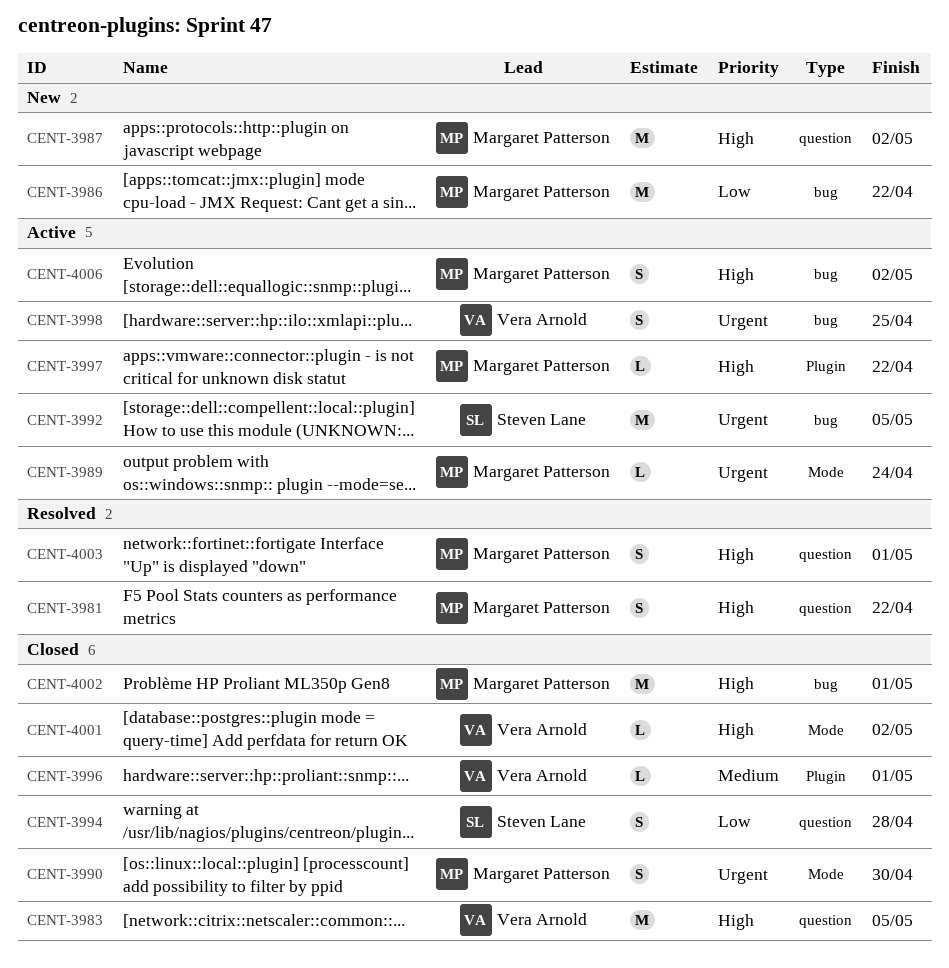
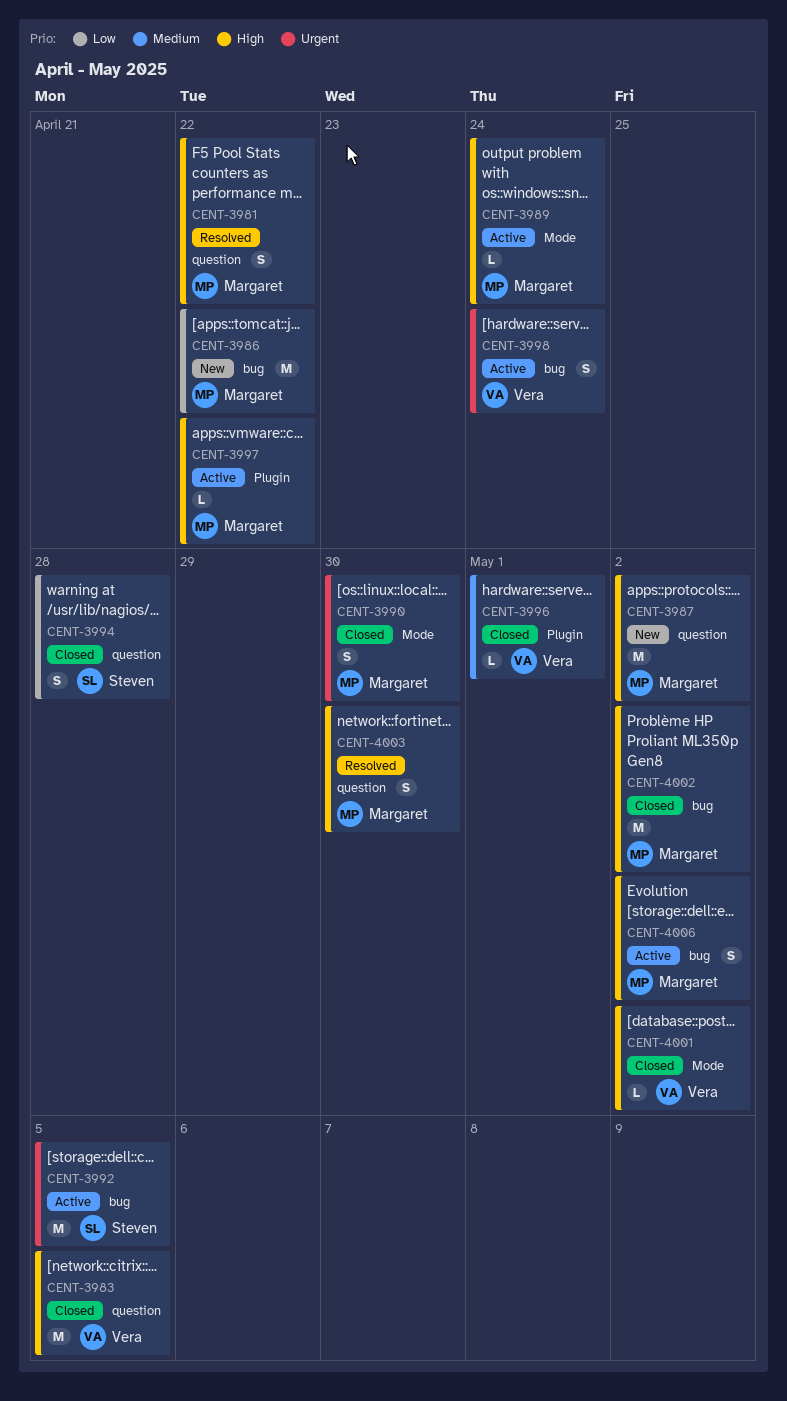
CENT-3989, priority: Urgent -> High
CENT-3998, due: Apr 25 -> Apr 24
CENT-4002, due: May 1 -> May 2
CENT-4003, due: May 1 -> Apr 30

